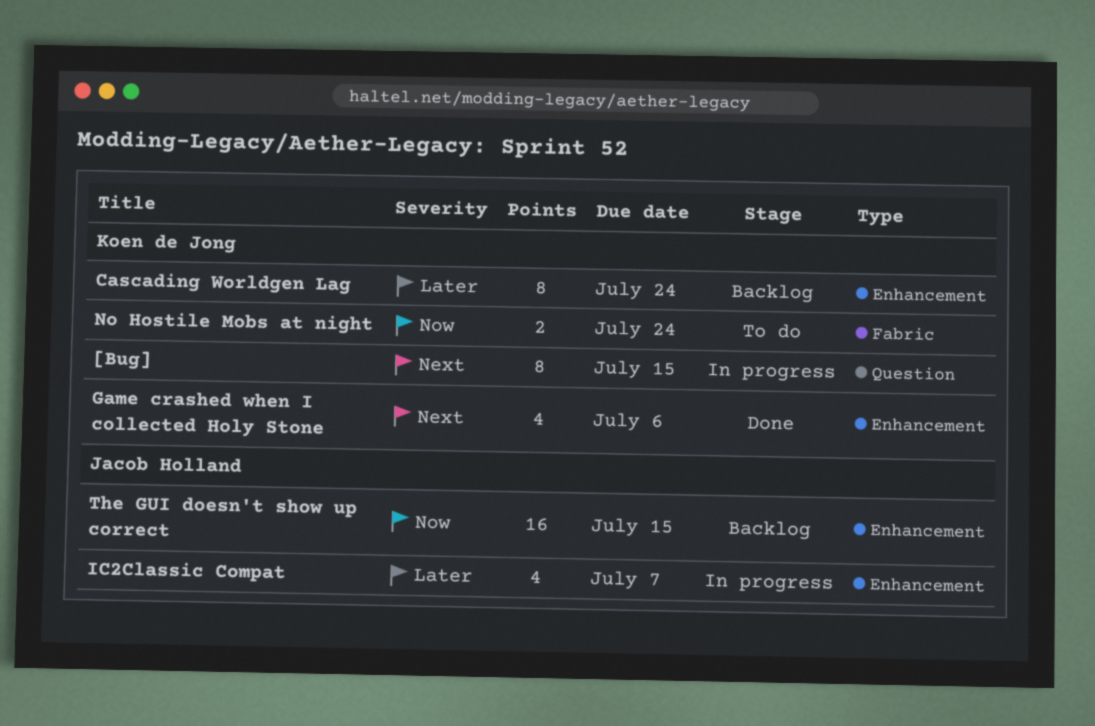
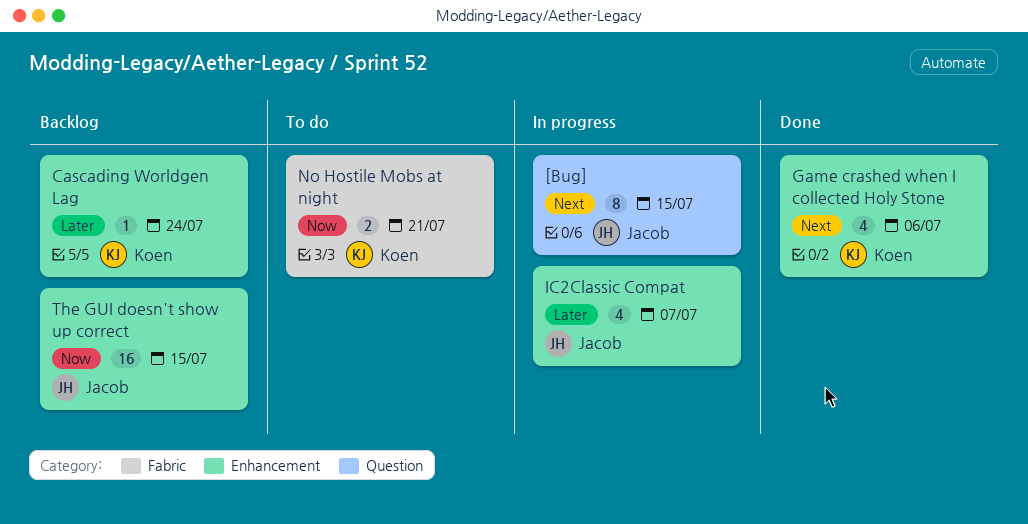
[Bug], owner: Koen de Jong -> Jacob Holland
Cascading Worldgen Lag, estimate: 8 -> 1
No Hostile Mobs at night, due: Jul 24 -> Jul 21

